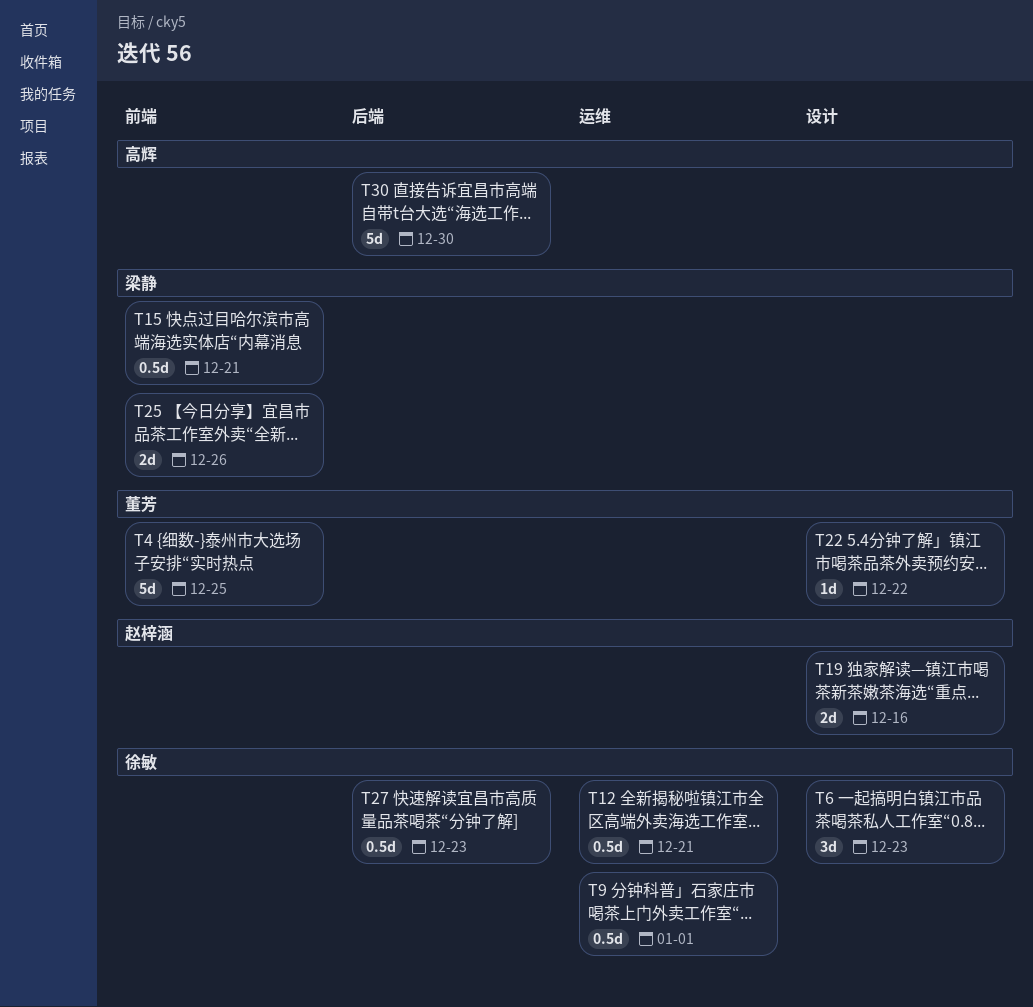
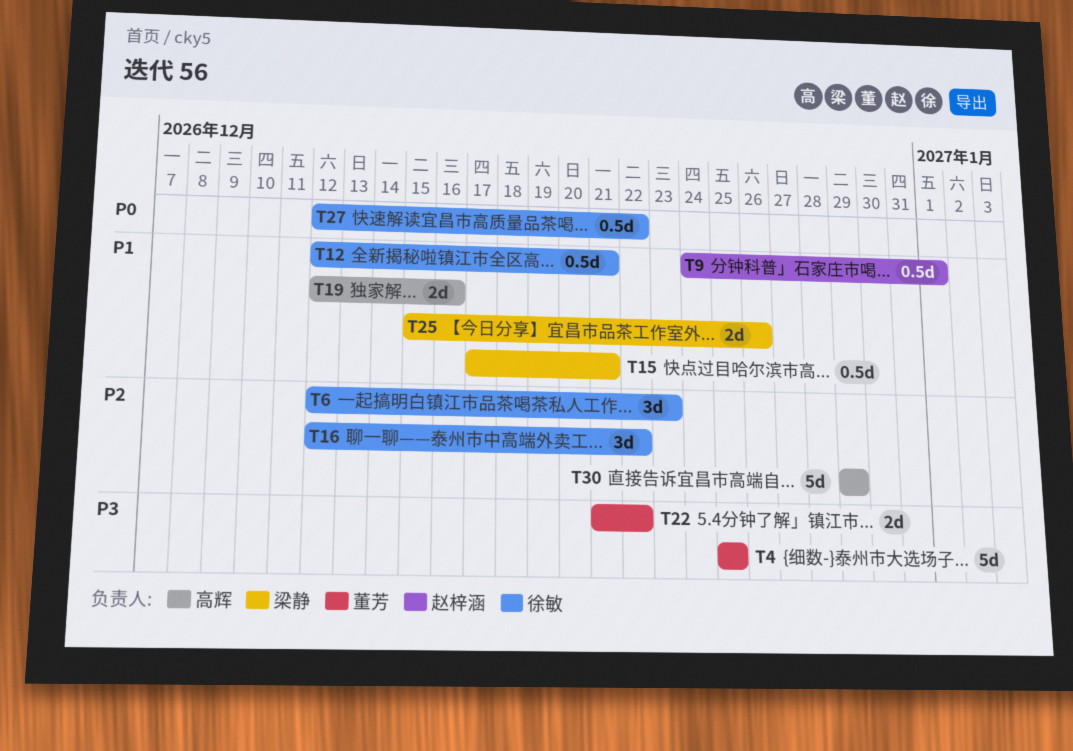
T9, owner: 徐敏 -> 赵梓涵
T16: none -> present
T19, owner: 赵梓涵 -> 高辉
T22, estimate: 1d -> 2d
T27, due: Dec 23 -> Dec 22
T30, due: Dec 30 -> Dec 29

